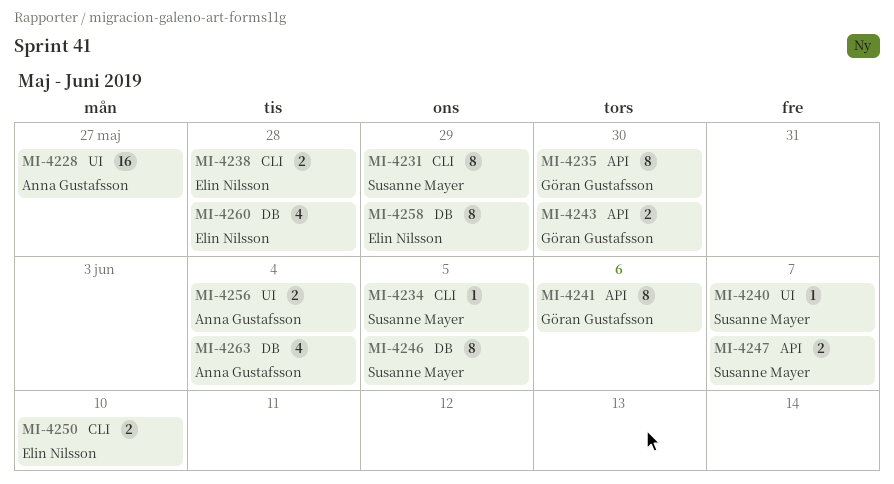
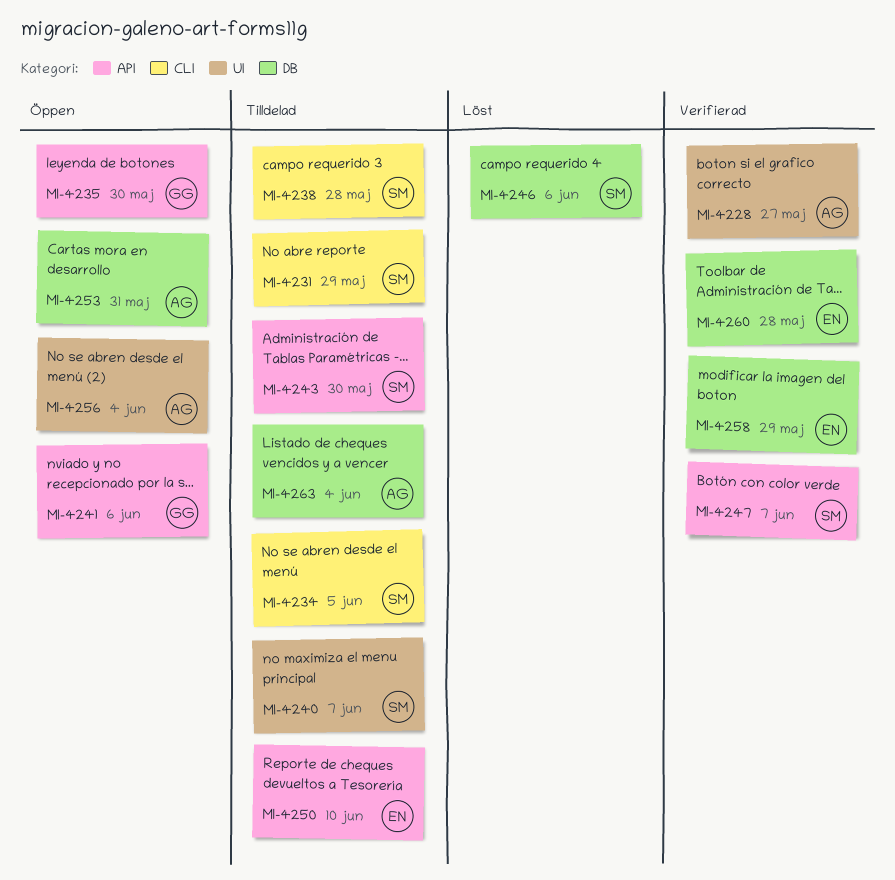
MI-4238, owner: Elin Nilsson -> Susanne Mayer
MI-4243, owner: Göran Gustafsson -> Susanne Mayer
MI-4246, due: Jun 5 -> Jun 6
MI-4250, label: CLI -> API
MI-4253: none -> present

